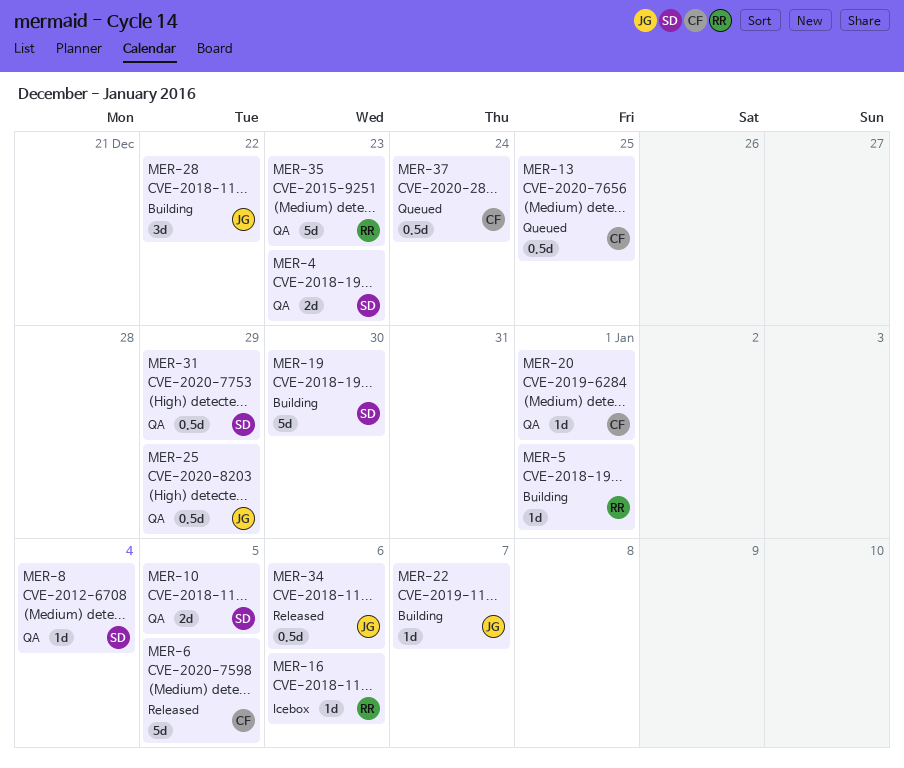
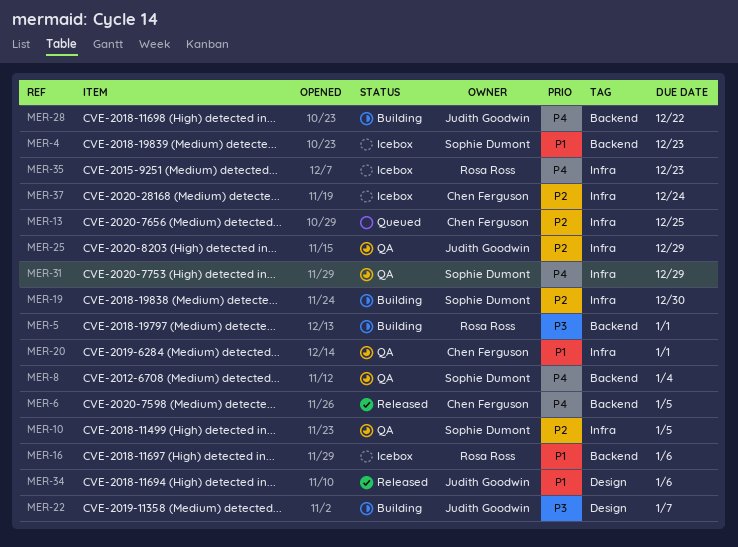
MER-4, status: QA -> Icebox
MER-35, status: QA -> Icebox
MER-37, status: Queued -> Icebox

